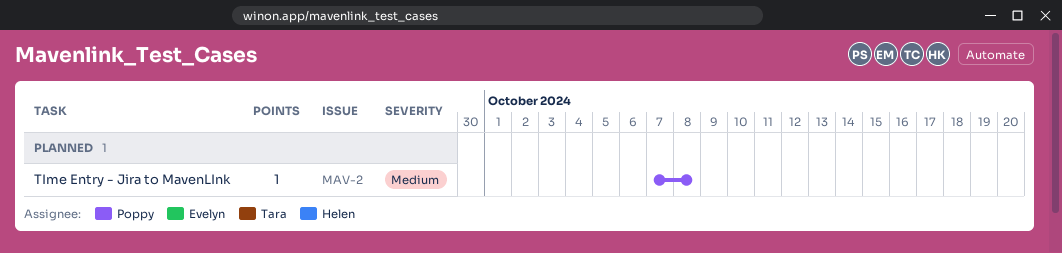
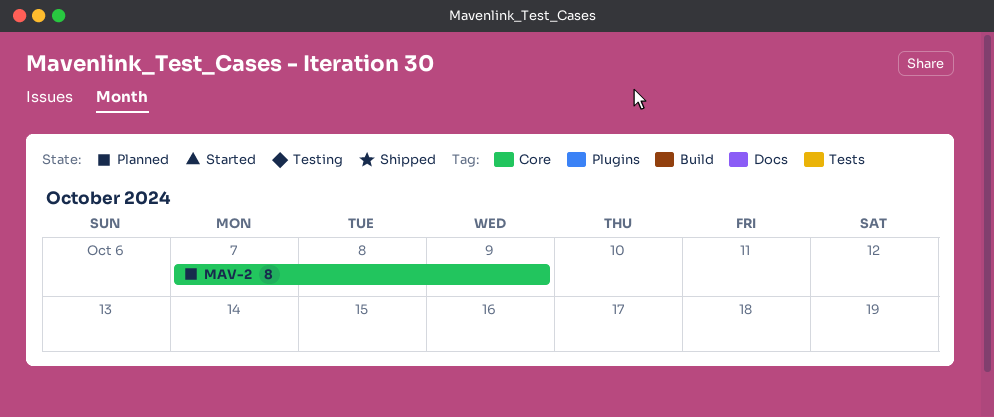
MAV-2, estimate: 1 -> 8
MAV-2, due: Oct 8 -> Oct 9

